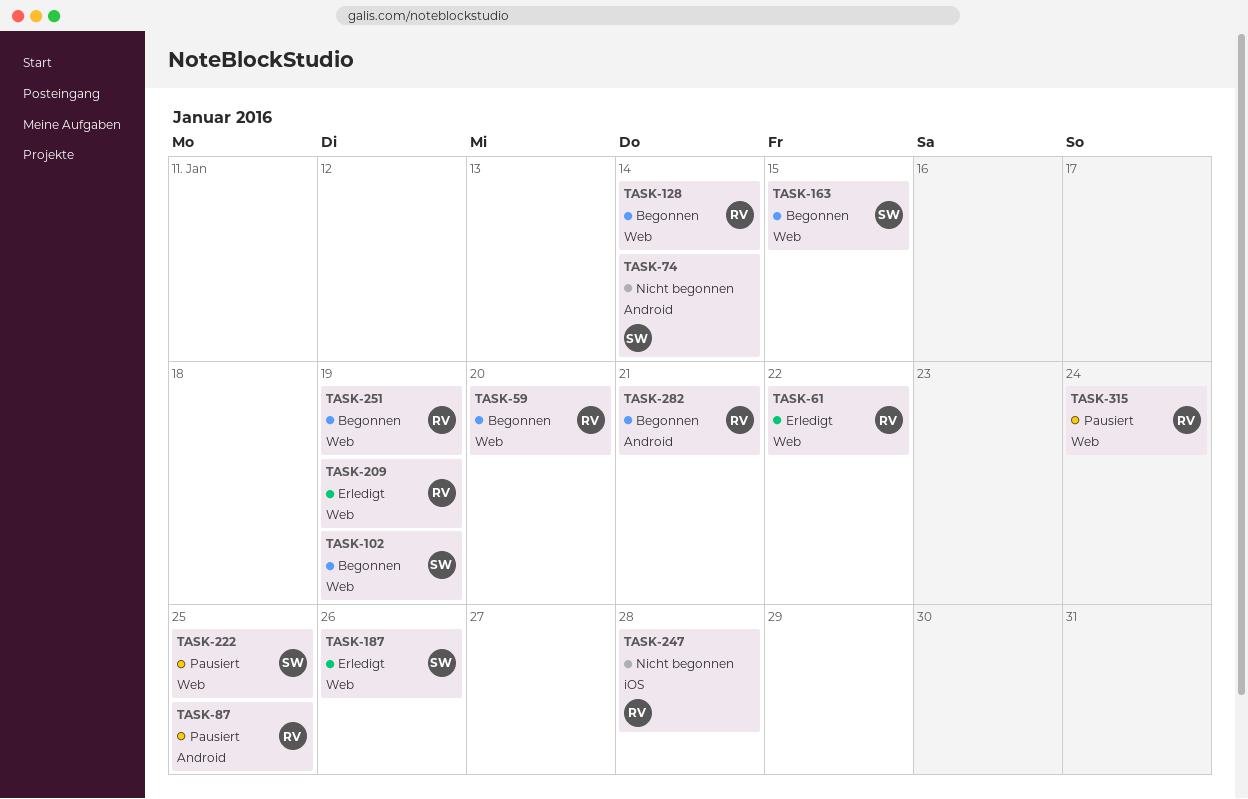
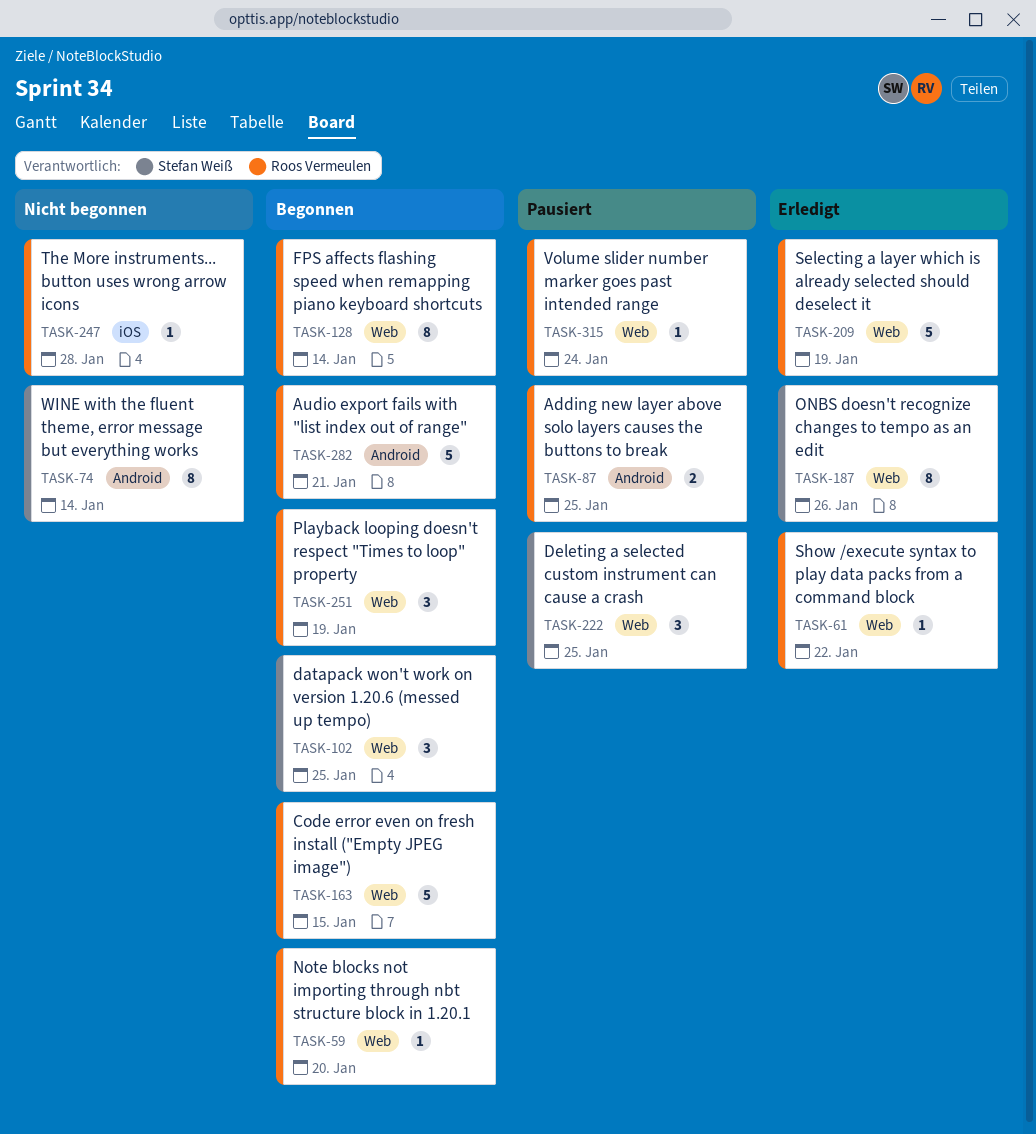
TASK-102, due: Jan 19 -> Jan 25
TASK-163, owner: Stefan Weiß -> Roos Vermeulen

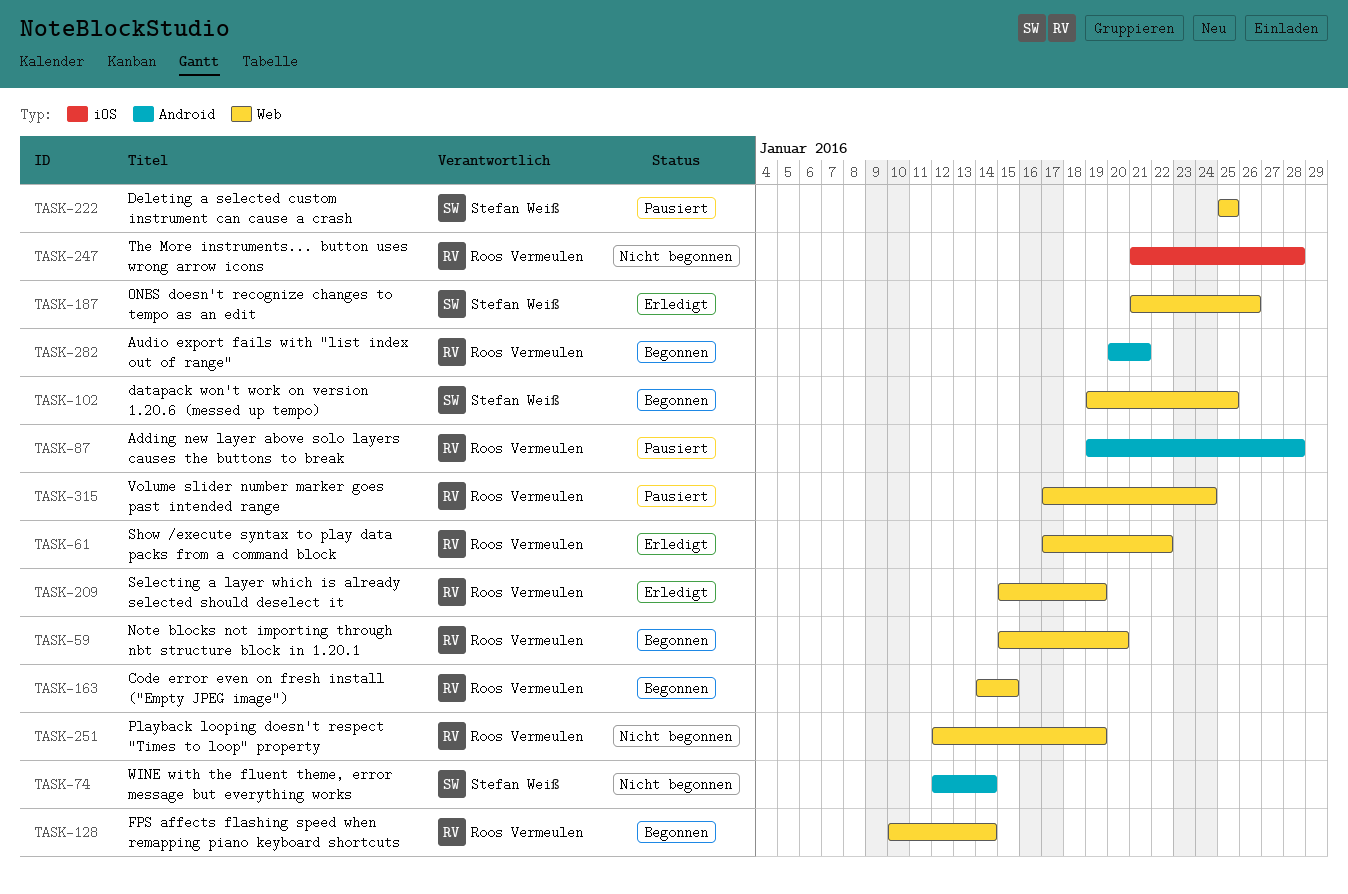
TASK-87, due: Jan 25 -> Jan 28
TASK-251, status: Begonnen -> Nicht begonnen

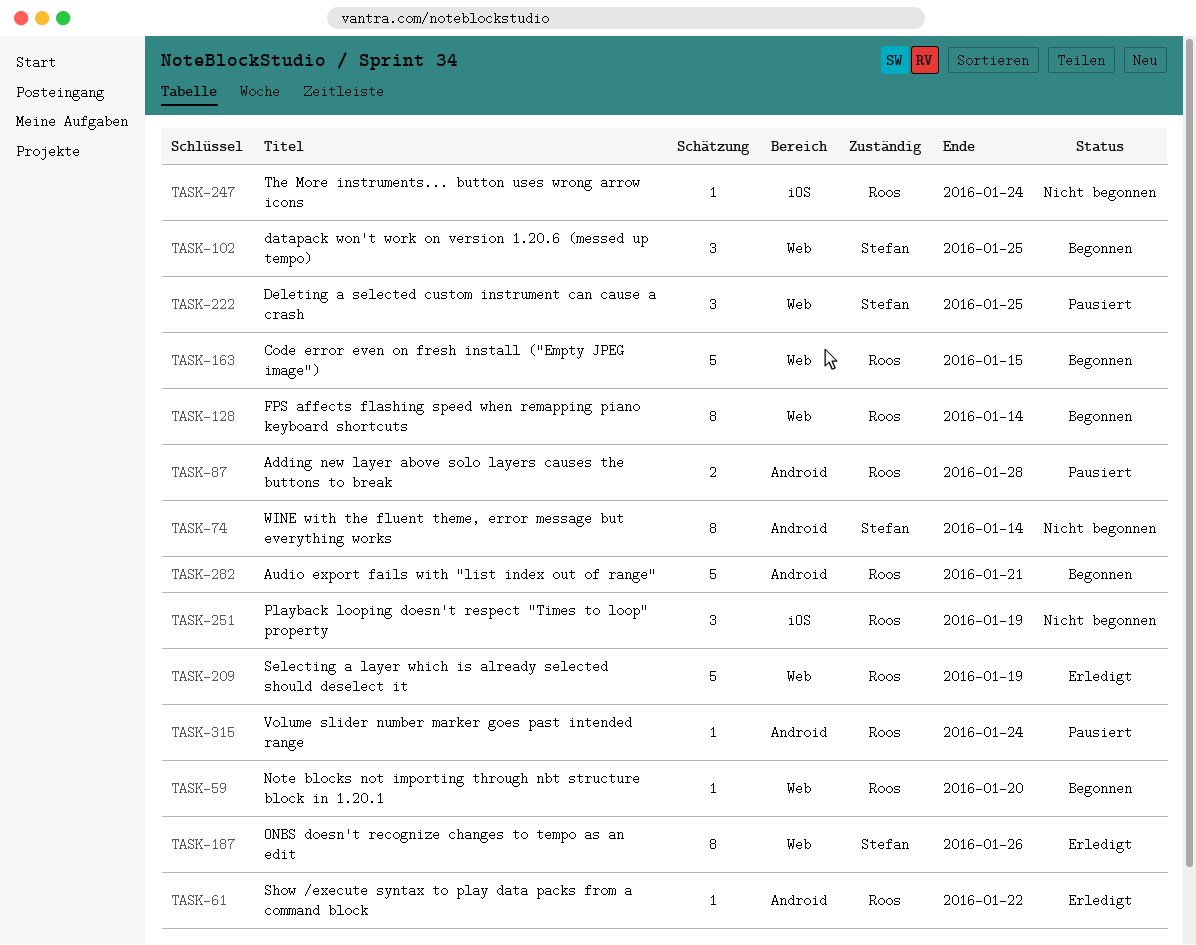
TASK-61, label: Web -> Android
TASK-247, due: Jan 28 -> Jan 24
TASK-251, label: Web -> iOS
TASK-315, label: Web -> Android

